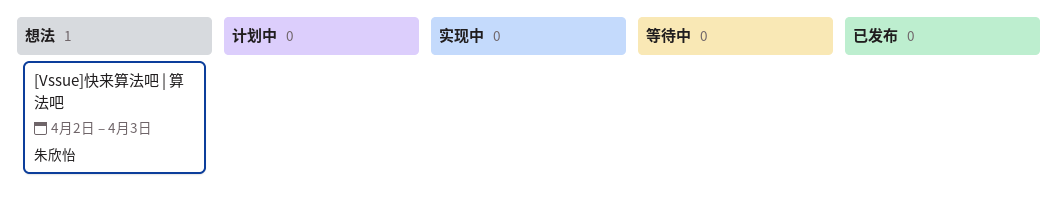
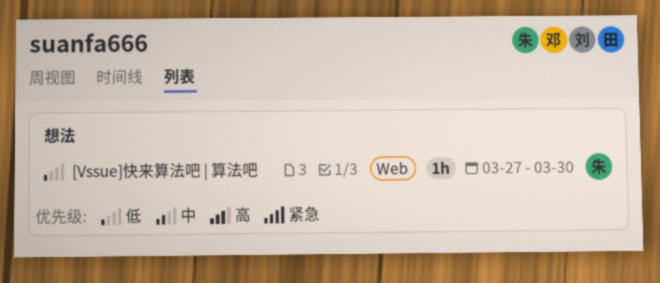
[Vssue]快来算法吧 | 算法吧, start: Apr 2 -> Mar 27
[Vssue]快来算法吧 | 算法吧, due: Apr 3 -> Mar 30

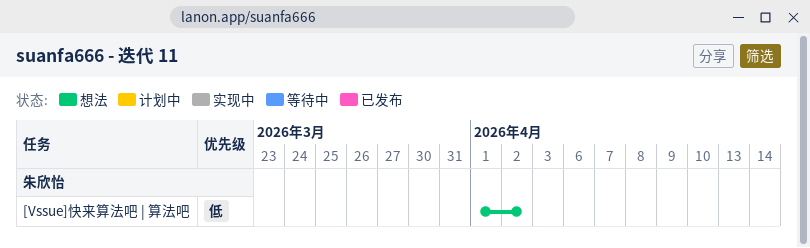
[Vssue]快来算法吧 | 算法吧, start: Mar 27 -> Apr 1
[Vssue]快来算法吧 | 算法吧, due: Mar 30 -> Apr 2

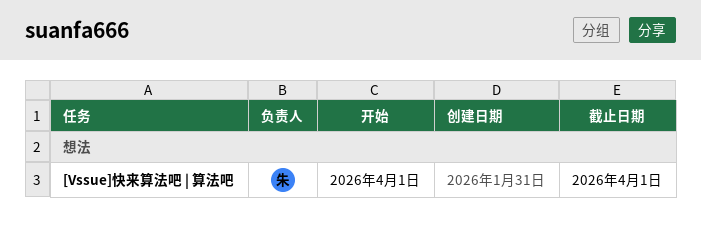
[Vssue]快来算法吧 | 算法吧, due: Apr 2 -> Apr 1

